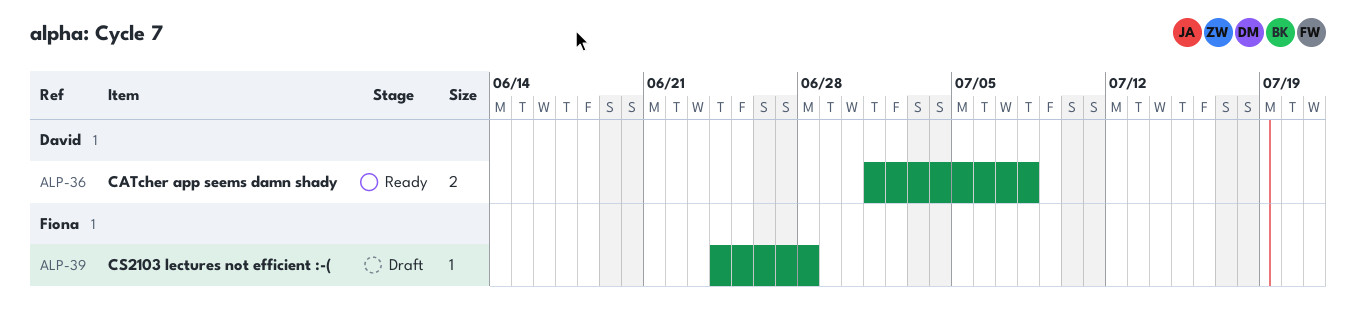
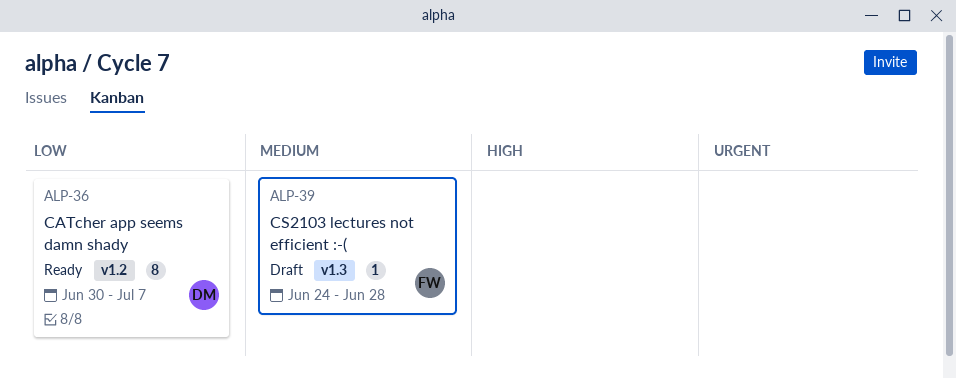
ALP-36, estimate: 2 -> 8
ALP-36, start: Jul 1 -> Jun 30
ALP-36, due: Jul 8 -> Jul 7

